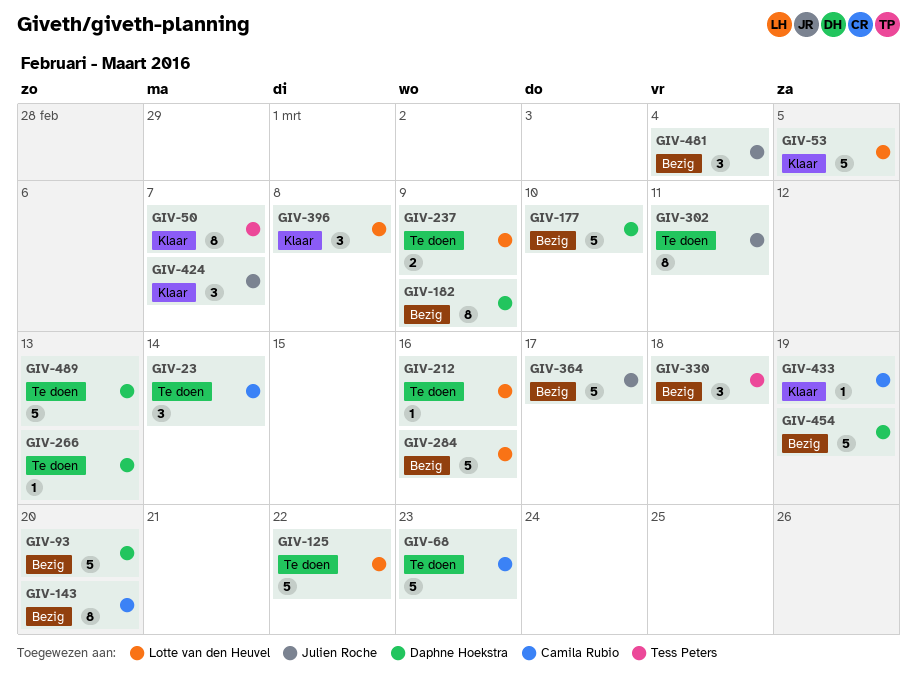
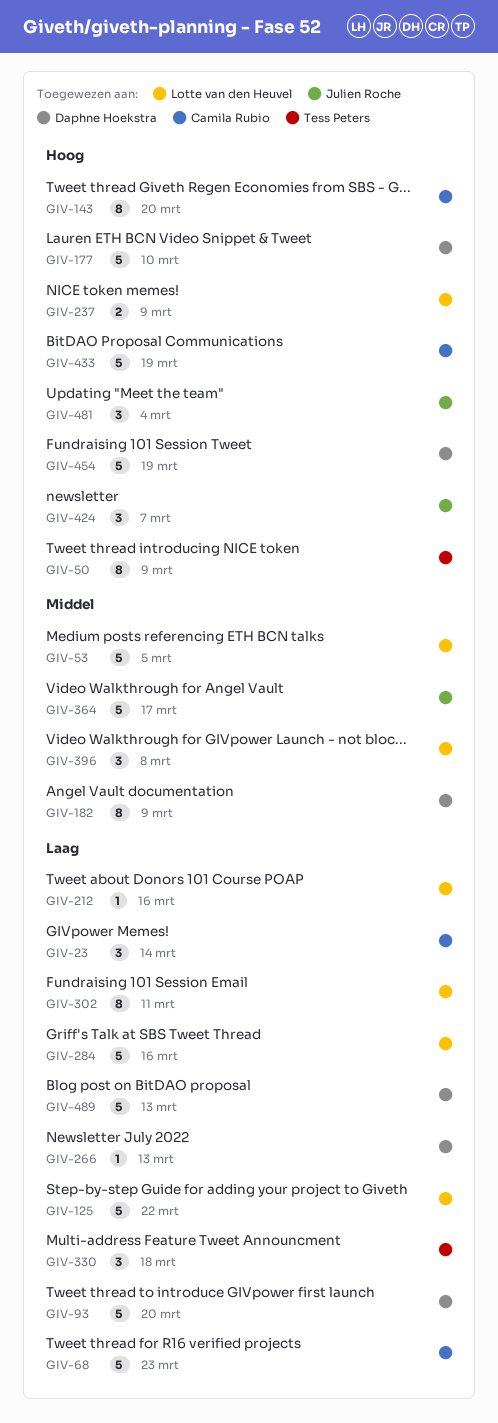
GIV-50, due: Mar 7 -> Mar 9
GIV-302, owner: Julien Roche -> Lotte van den Heuvel
GIV-433, estimate: 1 -> 5

